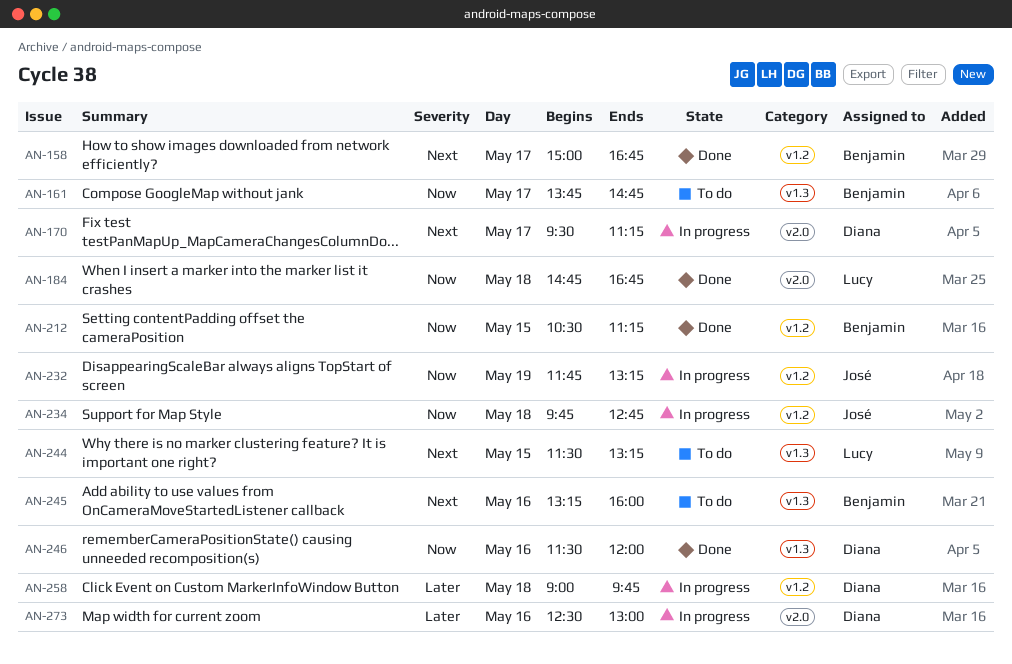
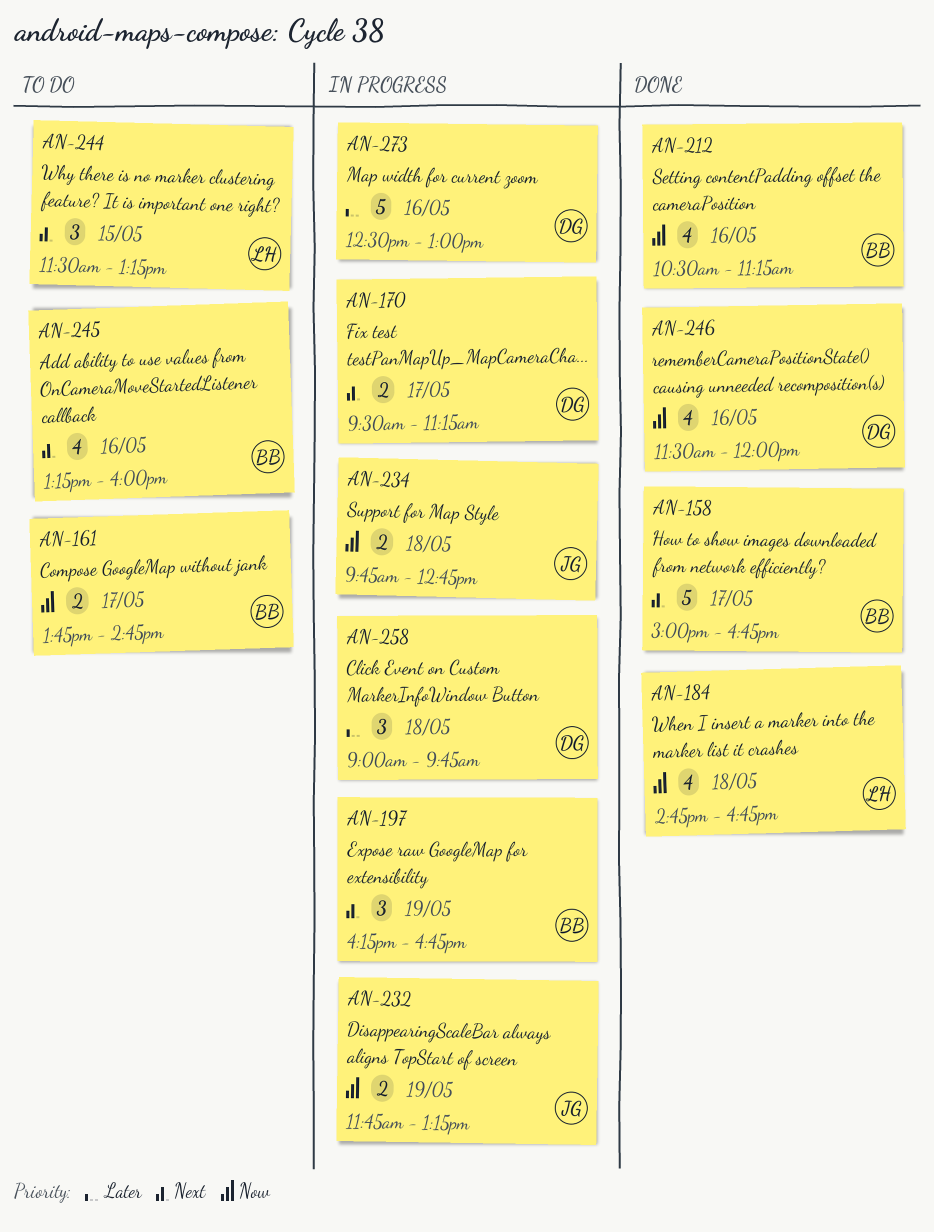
AN-197: none -> present
AN-212, day: May 15 -> May 16

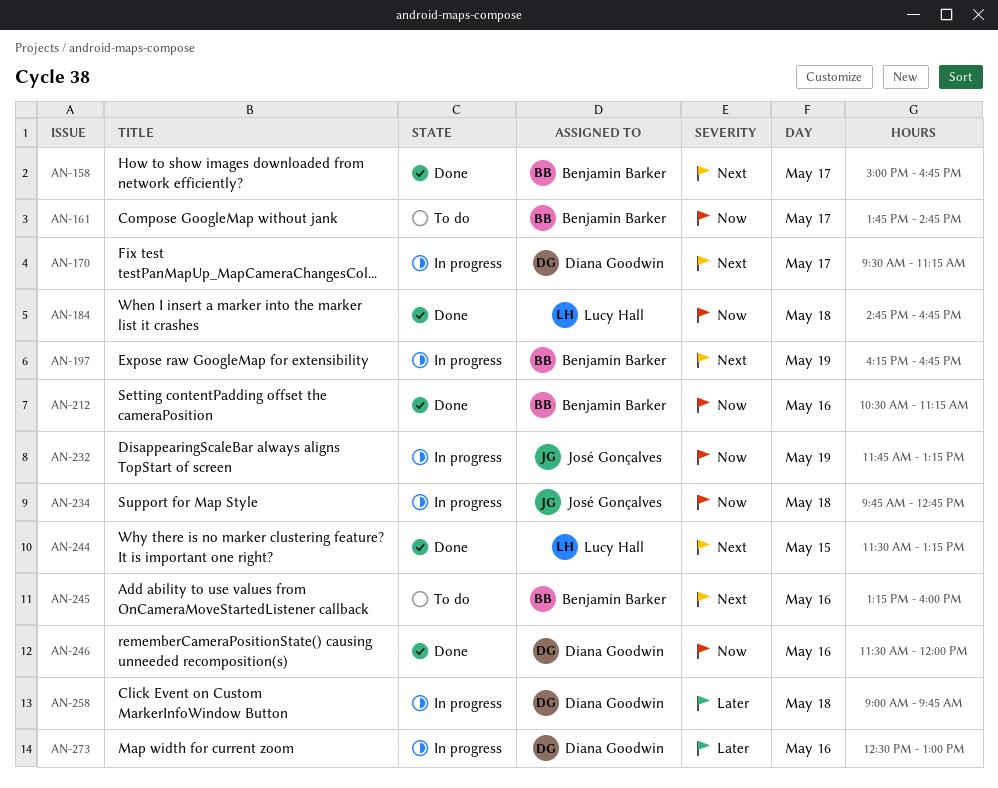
AN-244, status: To do -> Done

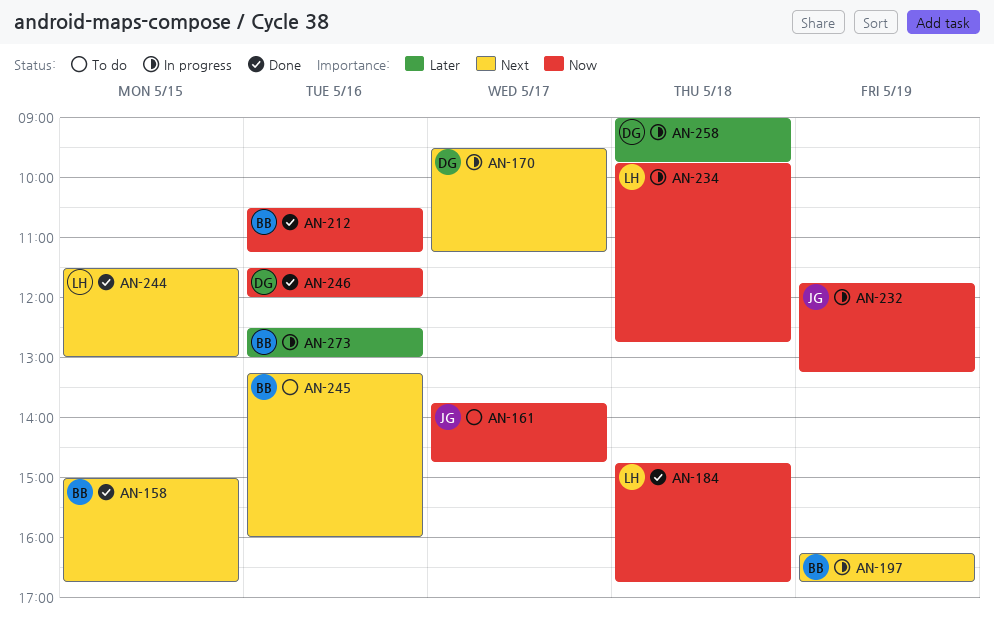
AN-158, day: May 17 -> May 15
AN-161, owner: Benjamin Barker -> José Gonçalves
AN-234, owner: José Gonçalves -> Lucy Hall
AN-244, ends: 13:15 -> 13:00
AN-273, owner: Diana Goodwin -> Benjamin Barker

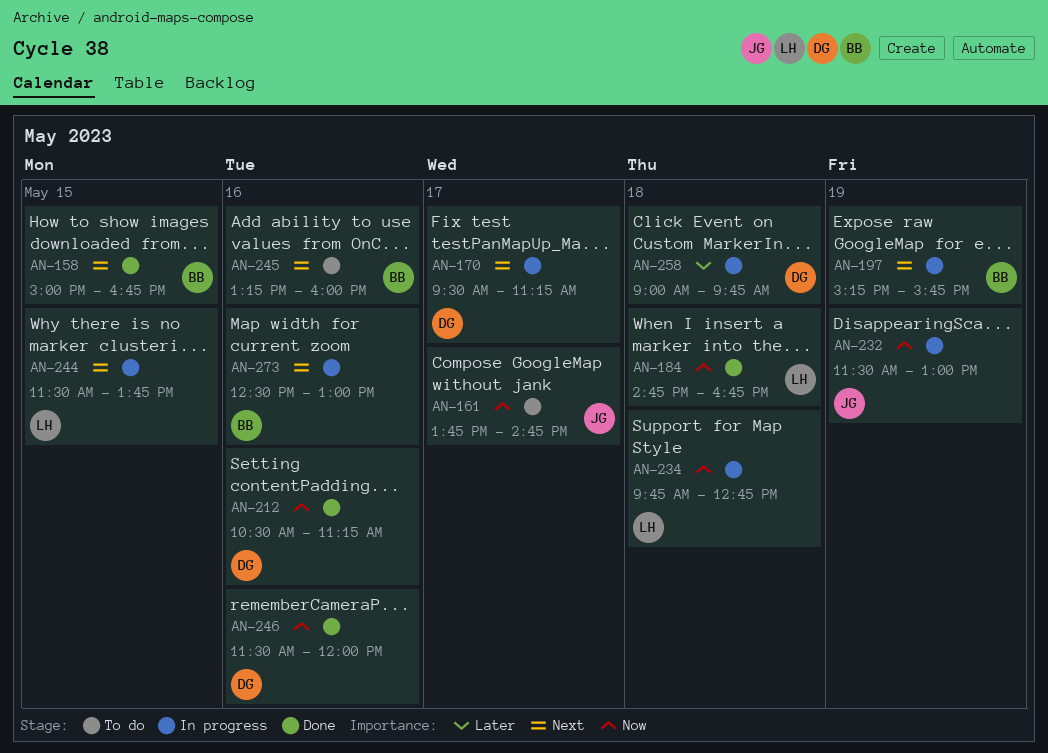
AN-197, begins: 16:15 -> 15:15
AN-197, ends: 16:45 -> 15:45
AN-212, owner: BB -> DG
AN-232, begins: 11:45 -> 11:30
AN-232, ends: 13:15 -> 13:00
AN-244, status: Done -> In progress
AN-244, ends: 13:00 -> 13:45
AN-273, priority: Later -> Next

